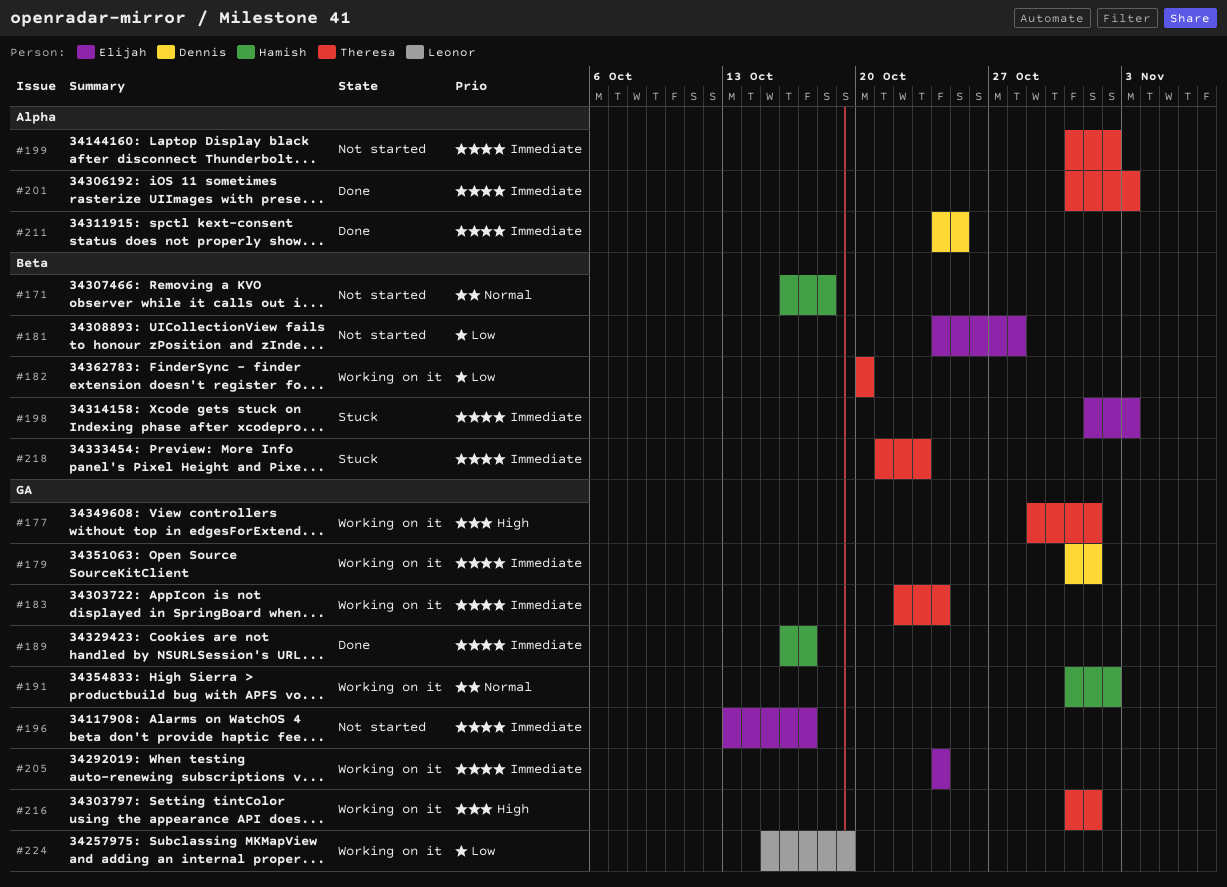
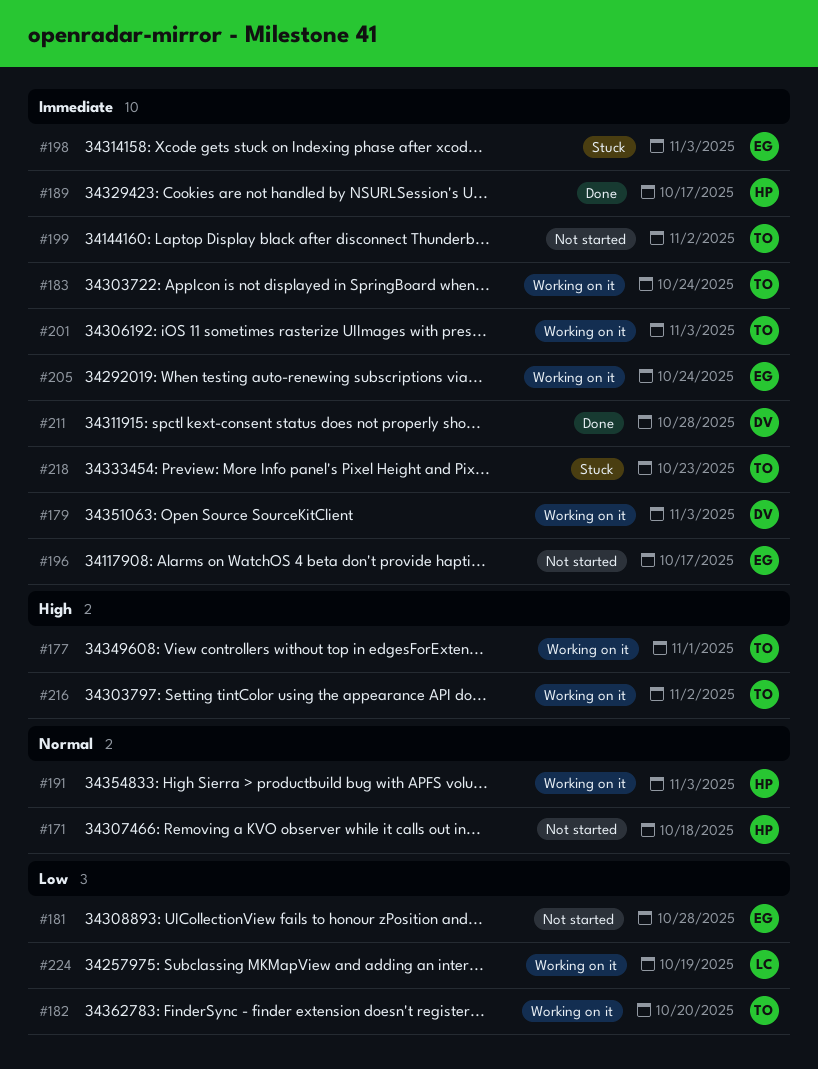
#179, due: Nov 1 -> Nov 3
#191, due: Nov 2 -> Nov 3
#201, status: Done -> Working on it
#211, due: Oct 25 -> Oct 28
#216, due: Nov 1 -> Nov 2

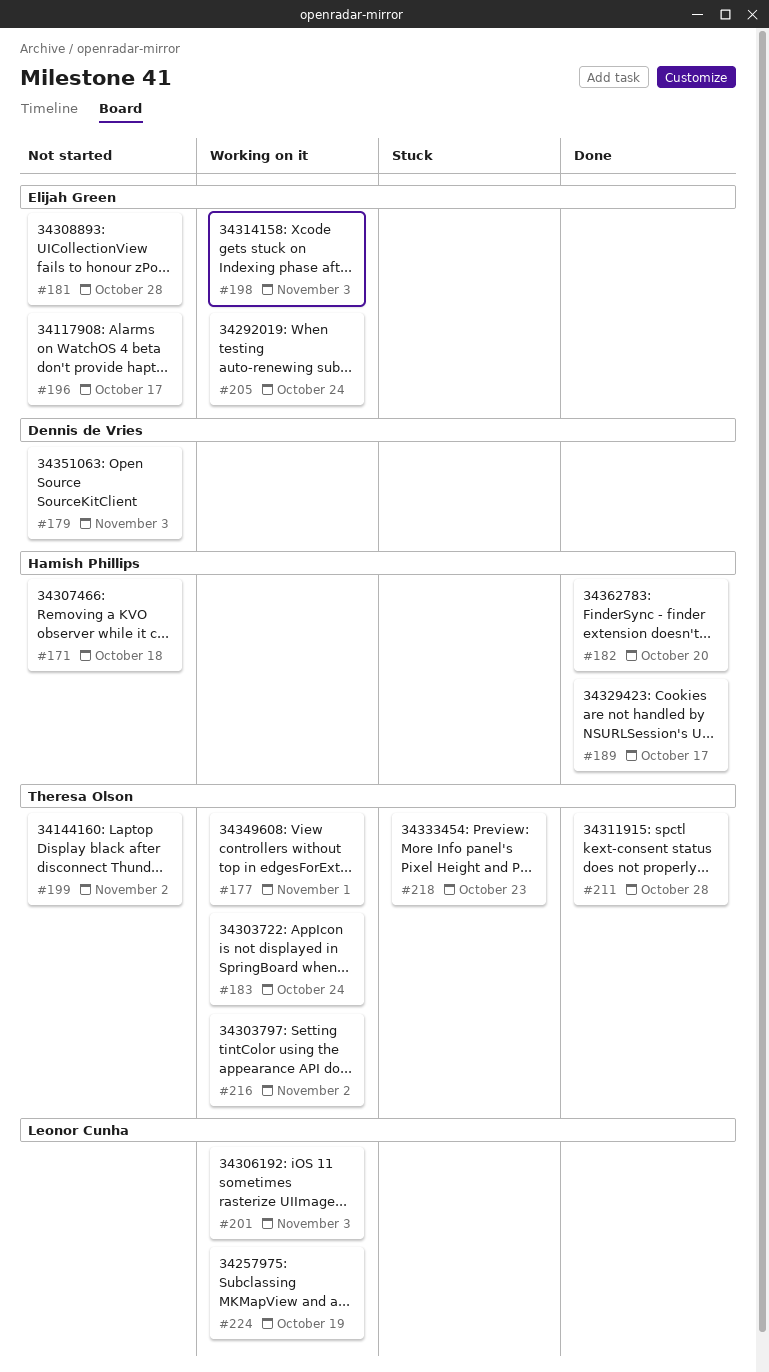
#179, status: Working on it -> Not started
#182, status: Working on it -> Done
#182, owner: Theresa Olson -> Hamish Phillips
#191: present -> none
#198, status: Stuck -> Working on it
#201, owner: Theresa Olson -> Leonor Cunha
#211, owner: Dennis de Vries -> Theresa Olson

